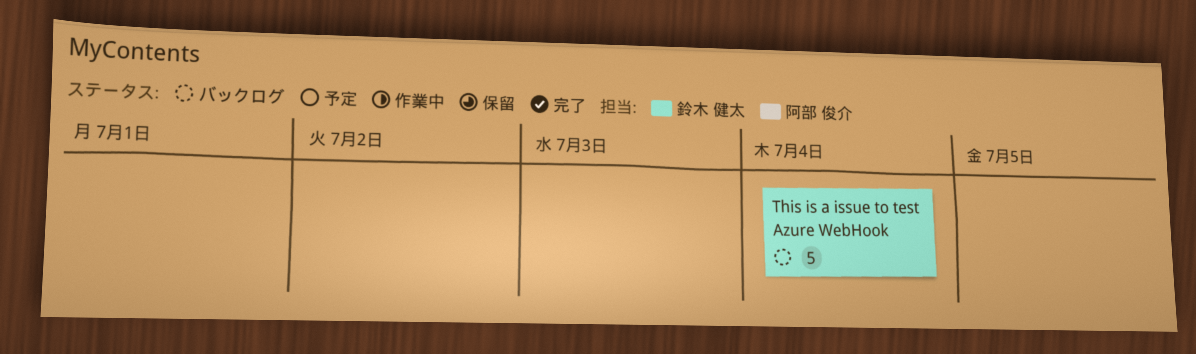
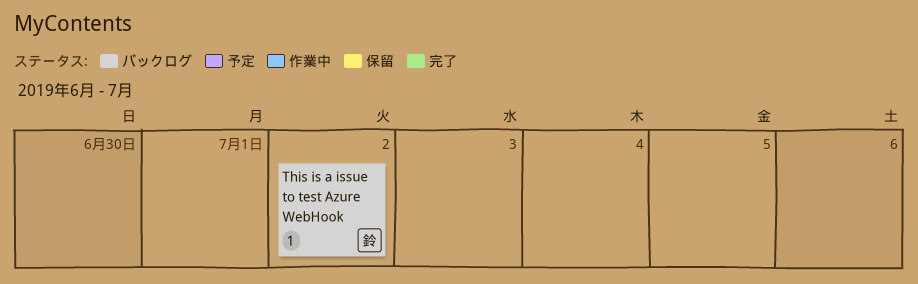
This is a issue to test Azure WebHook, estimate: 5 -> 1
This is a issue to test Azure WebHook, due: Jul 4 -> Jul 2

